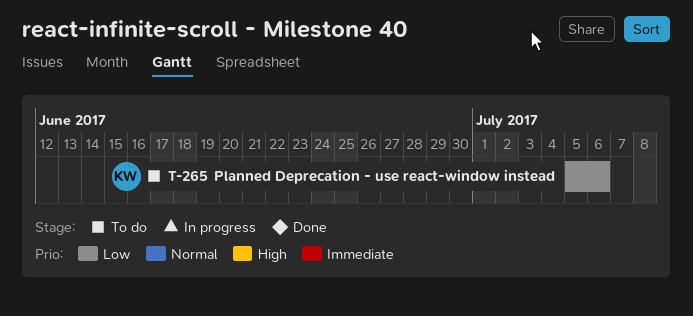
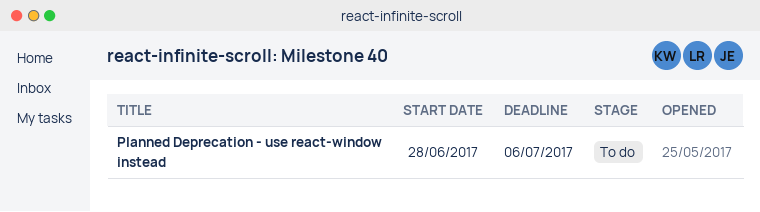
Planned Deprecation - use react-window instead, start: Jul 5 -> Jun 28

